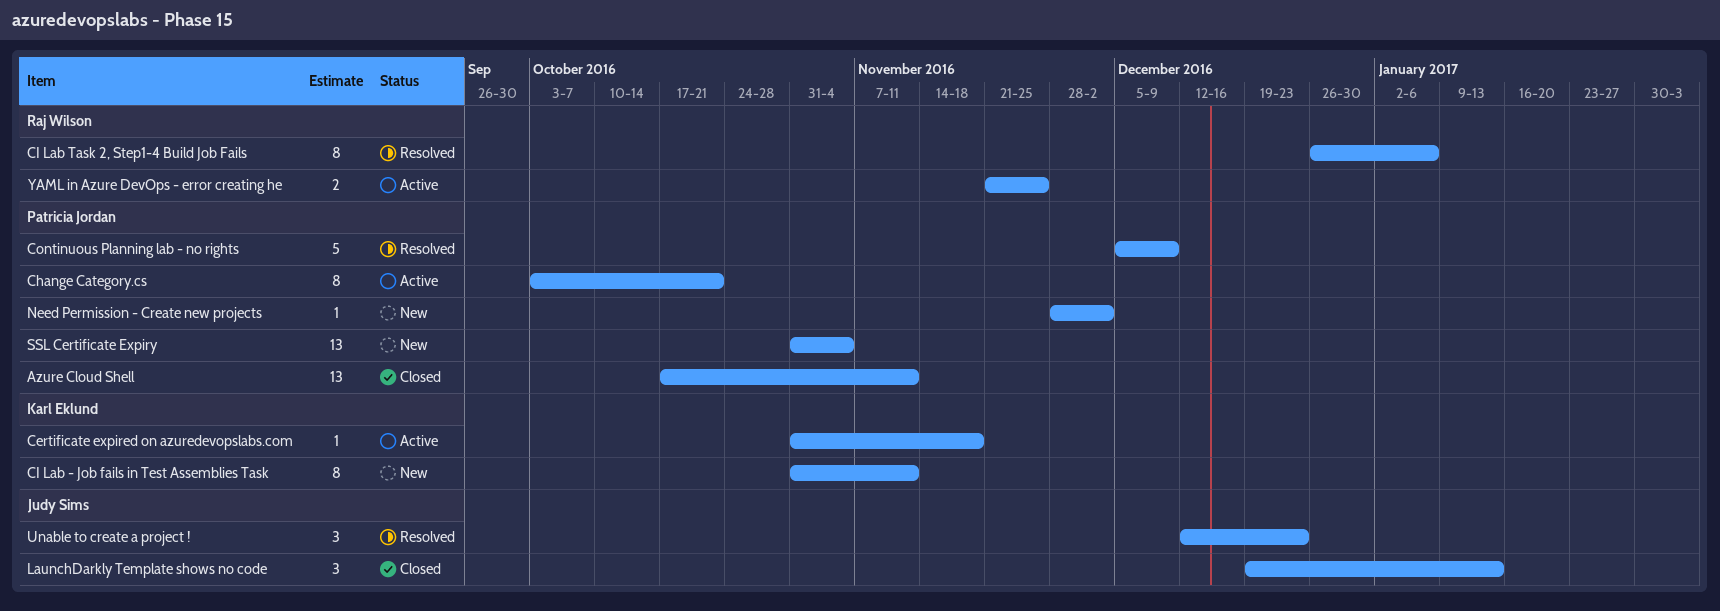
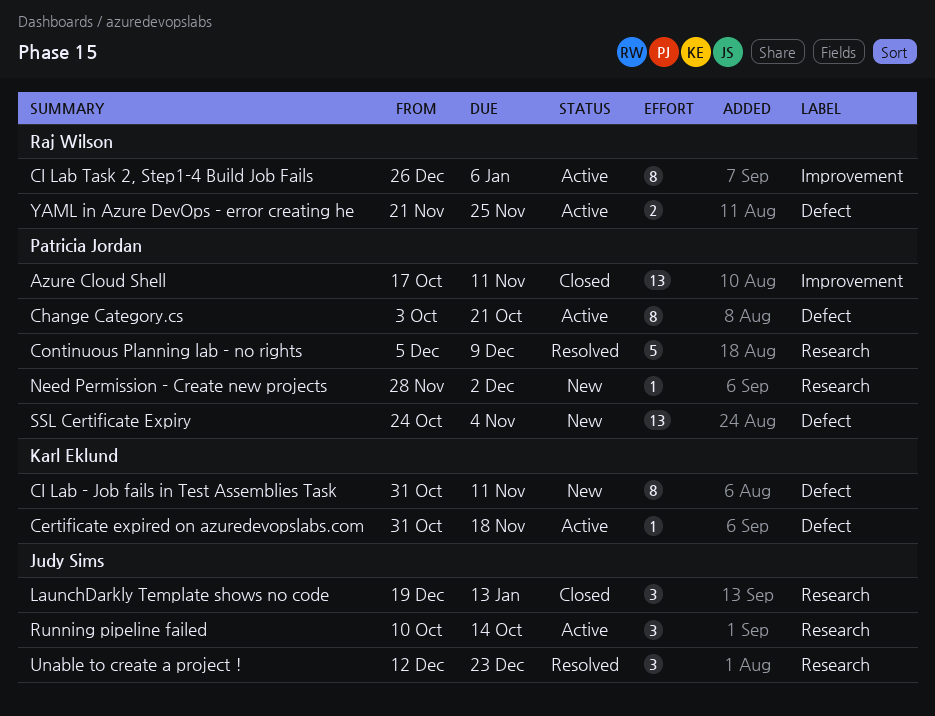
CI Lab Task 2, Step1-4 Build Job Fails, status: Resolved -> Active
Running pipeline failed: none -> present
SSL Certificate Expiry, start: Oct 31 -> Oct 24

